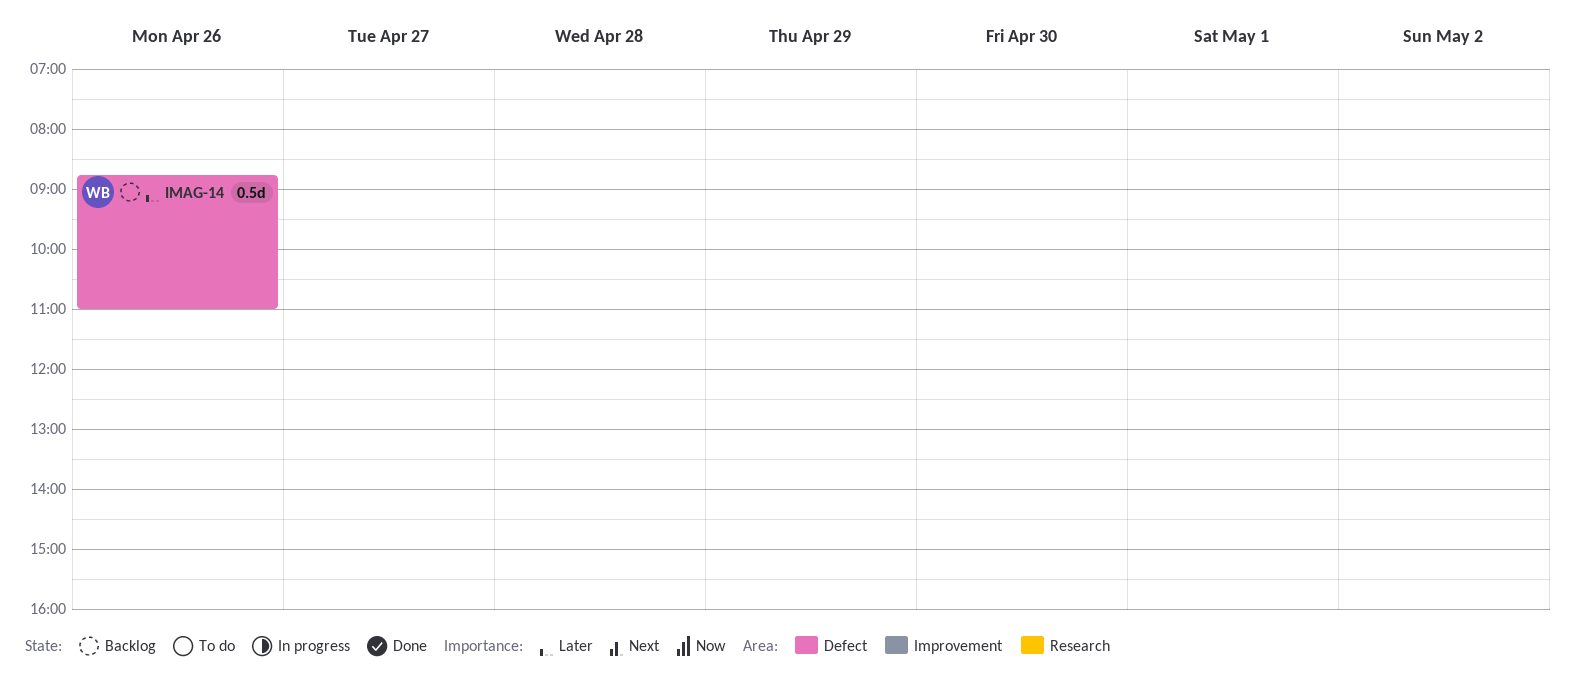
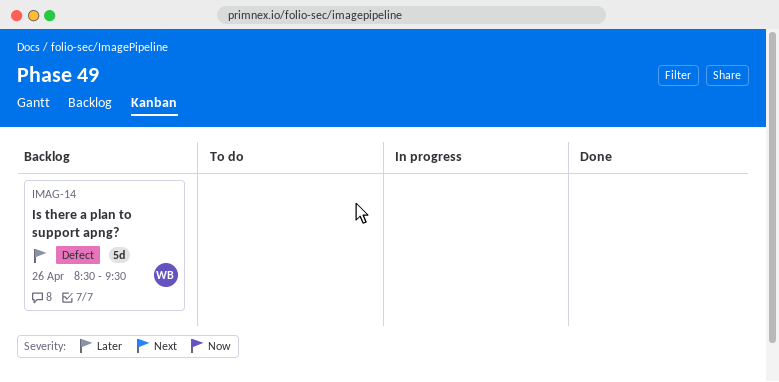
IMAG-14, estimate: 0.5d -> 5d
IMAG-14, begins: 08:45 -> 08:30
IMAG-14, ends: 11:00 -> 09:30

